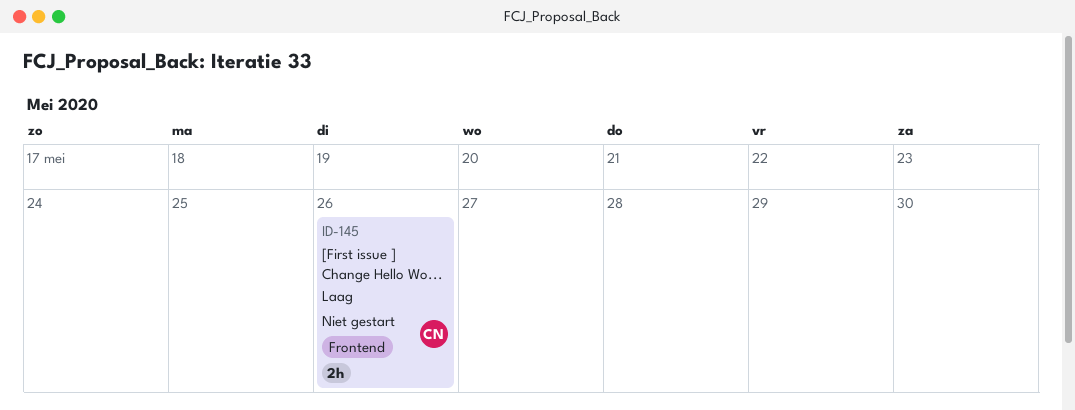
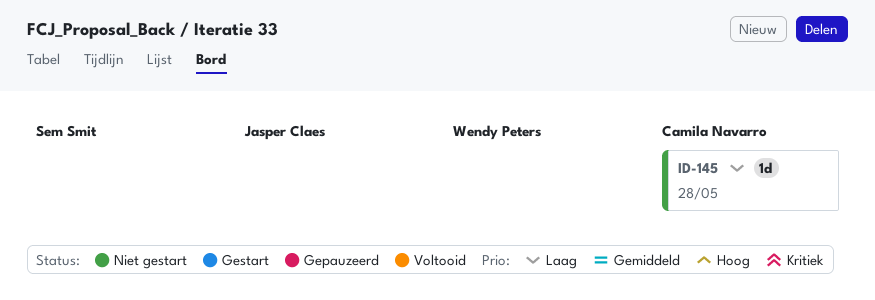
ID-145, estimate: 2h -> 1d
ID-145, due: May 26 -> May 28

